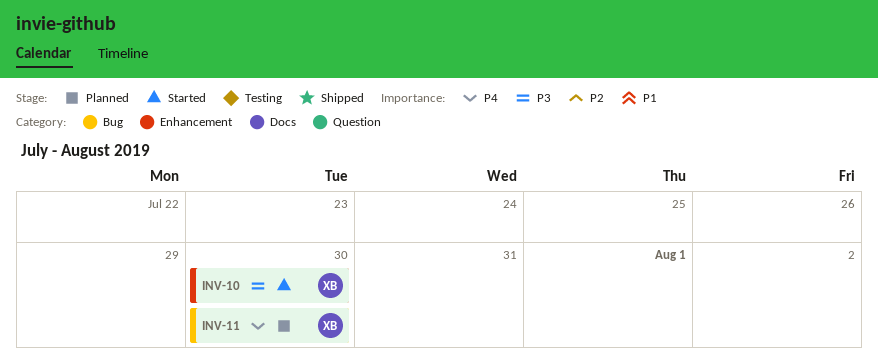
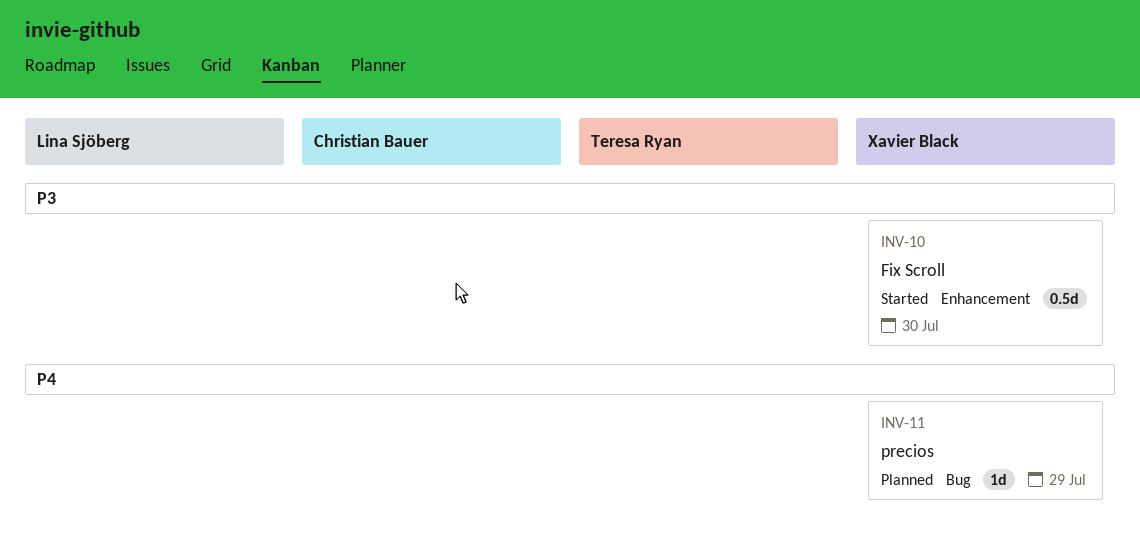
INV-11, due: Jul 30 -> Jul 29

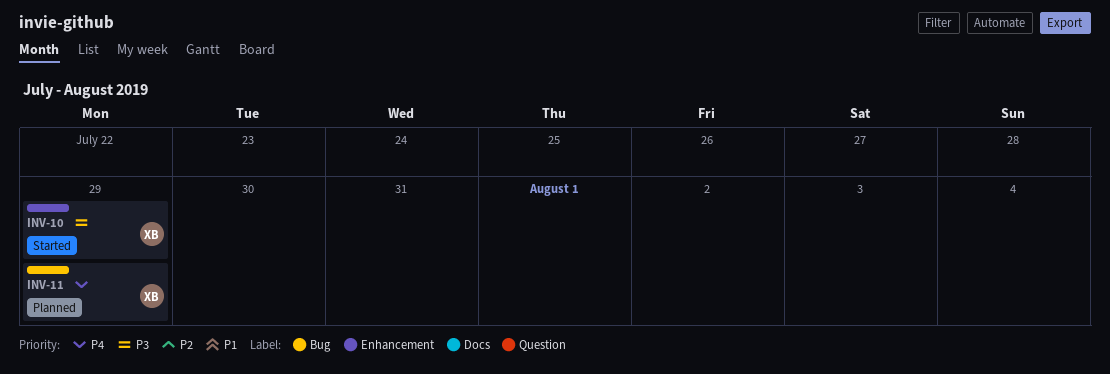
INV-10, due: Jul 30 -> Jul 29

